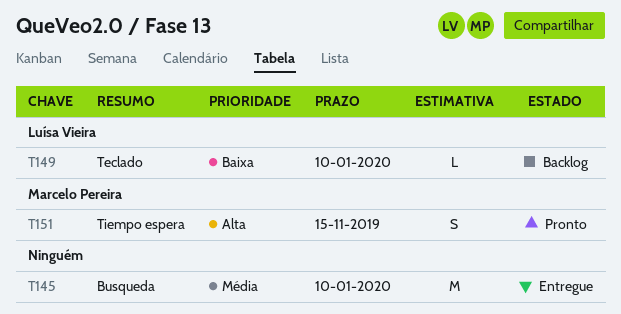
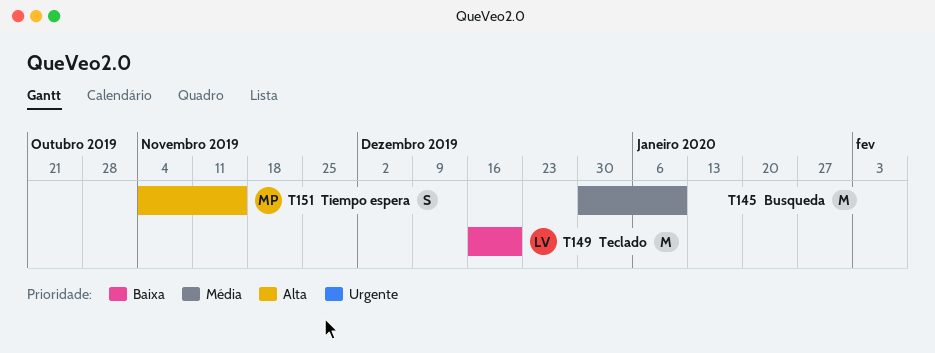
T149, estimate: L -> M
T149, due: Jan 10 -> Dec 20

